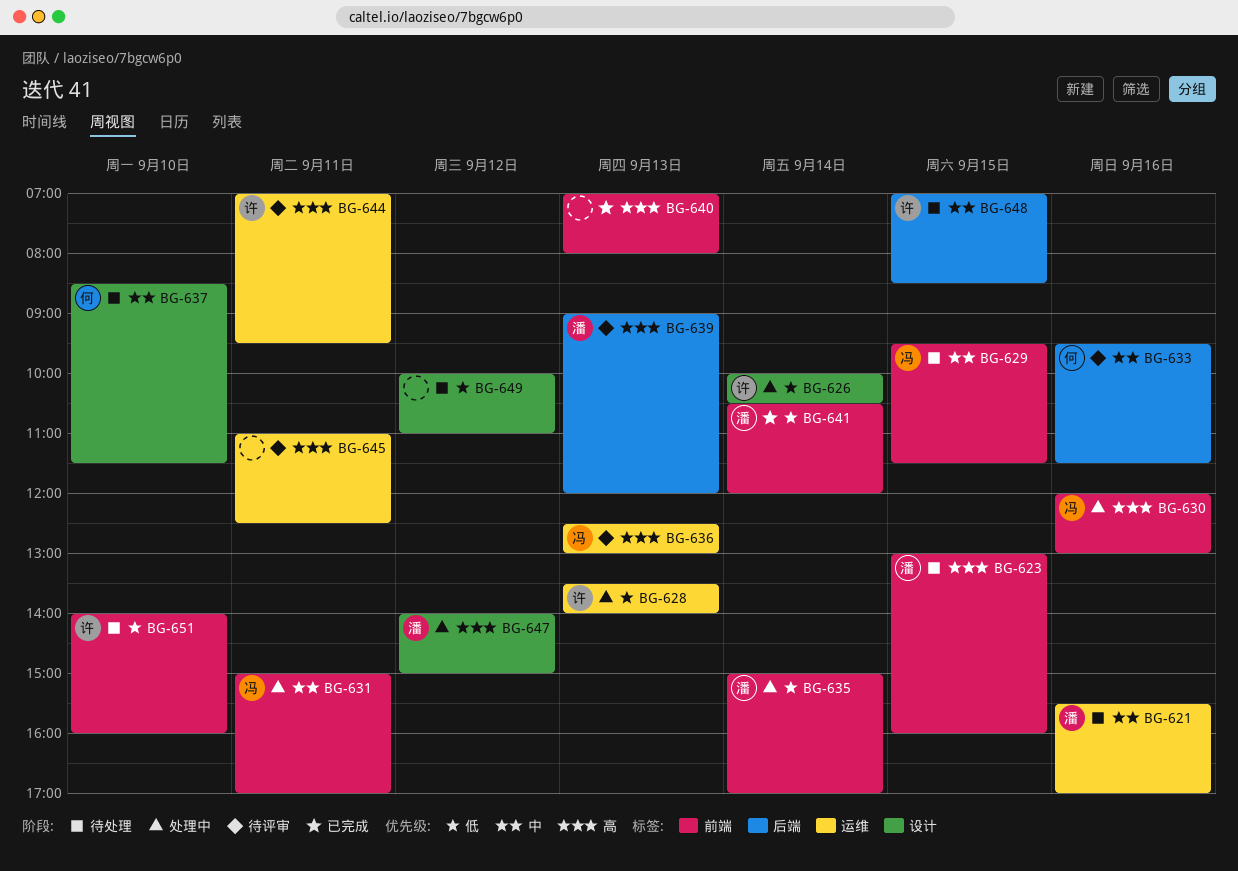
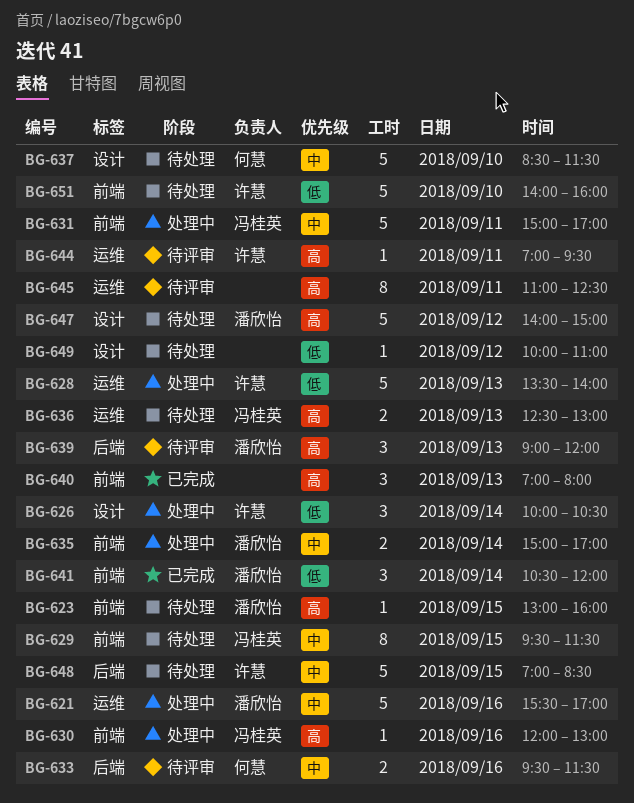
BG-621, status: 待处理 -> 处理中
BG-635, priority: 低 -> 中
BG-636, status: 待评审 -> 待处理
BG-647, status: 处理中 -> 待处理

